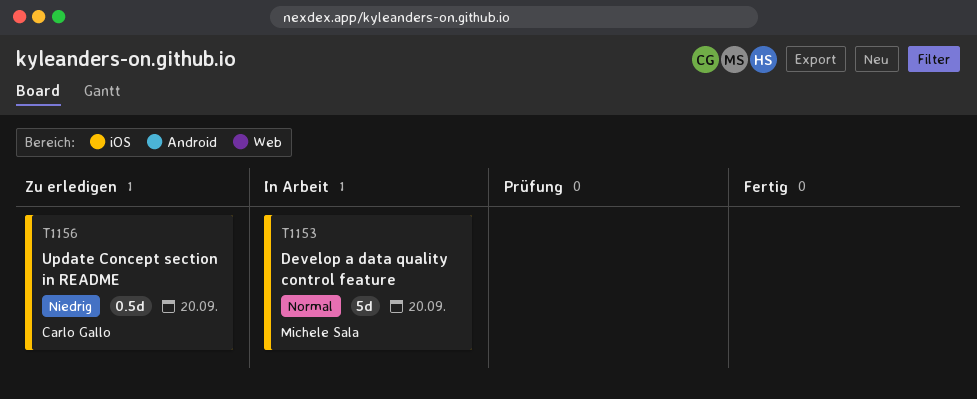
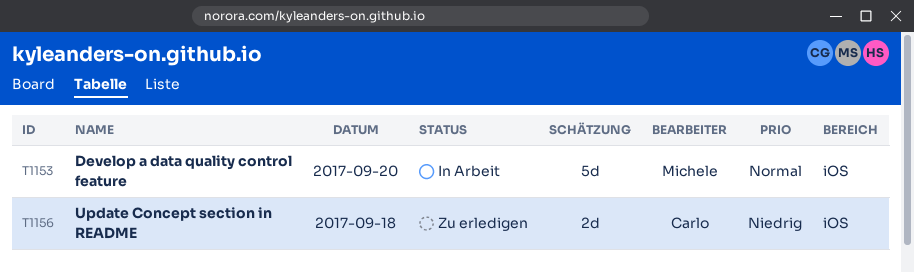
T1156, estimate: 0.5d -> 2d
T1156, day: Sep 20 -> Sep 18

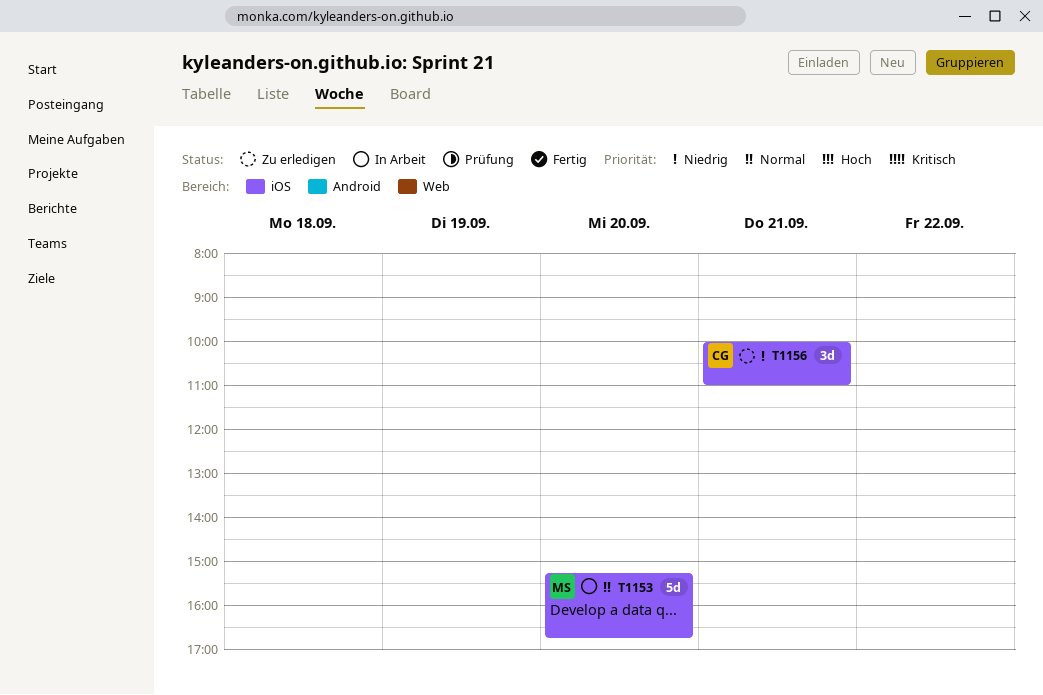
T1156, estimate: 2d -> 3d
T1156, day: Sep 18 -> Sep 21

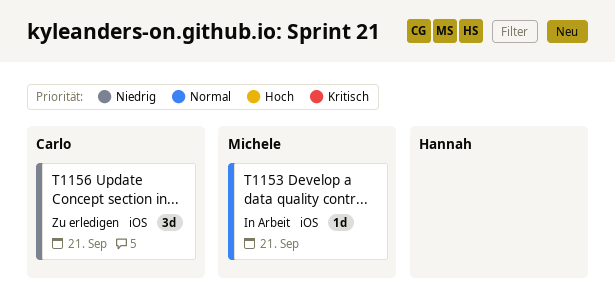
T1153, estimate: 5d -> 1d
T1153, day: Sep 20 -> Sep 21

